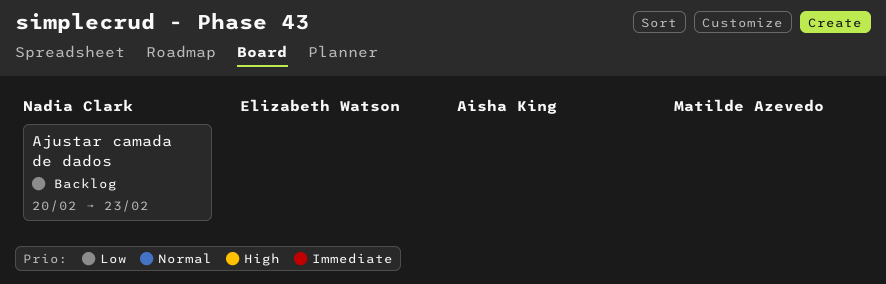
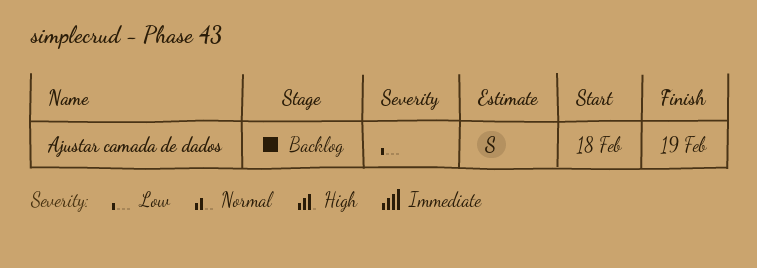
Ajustar camada de dados, start: Feb 20 -> Feb 18
Ajustar camada de dados, due: Feb 23 -> Feb 19

